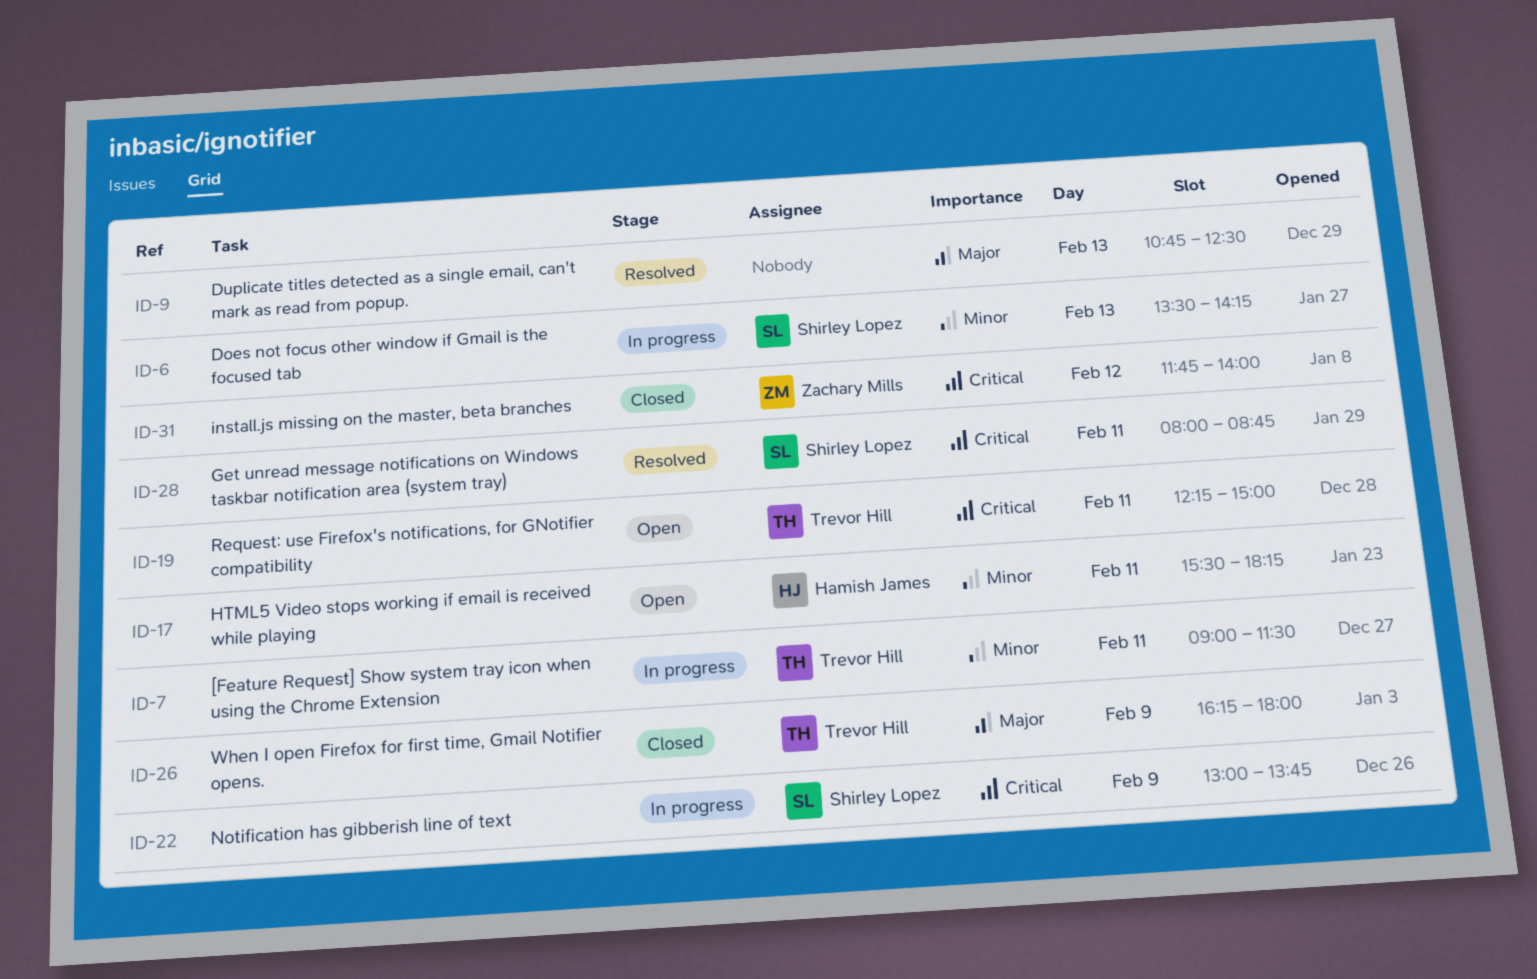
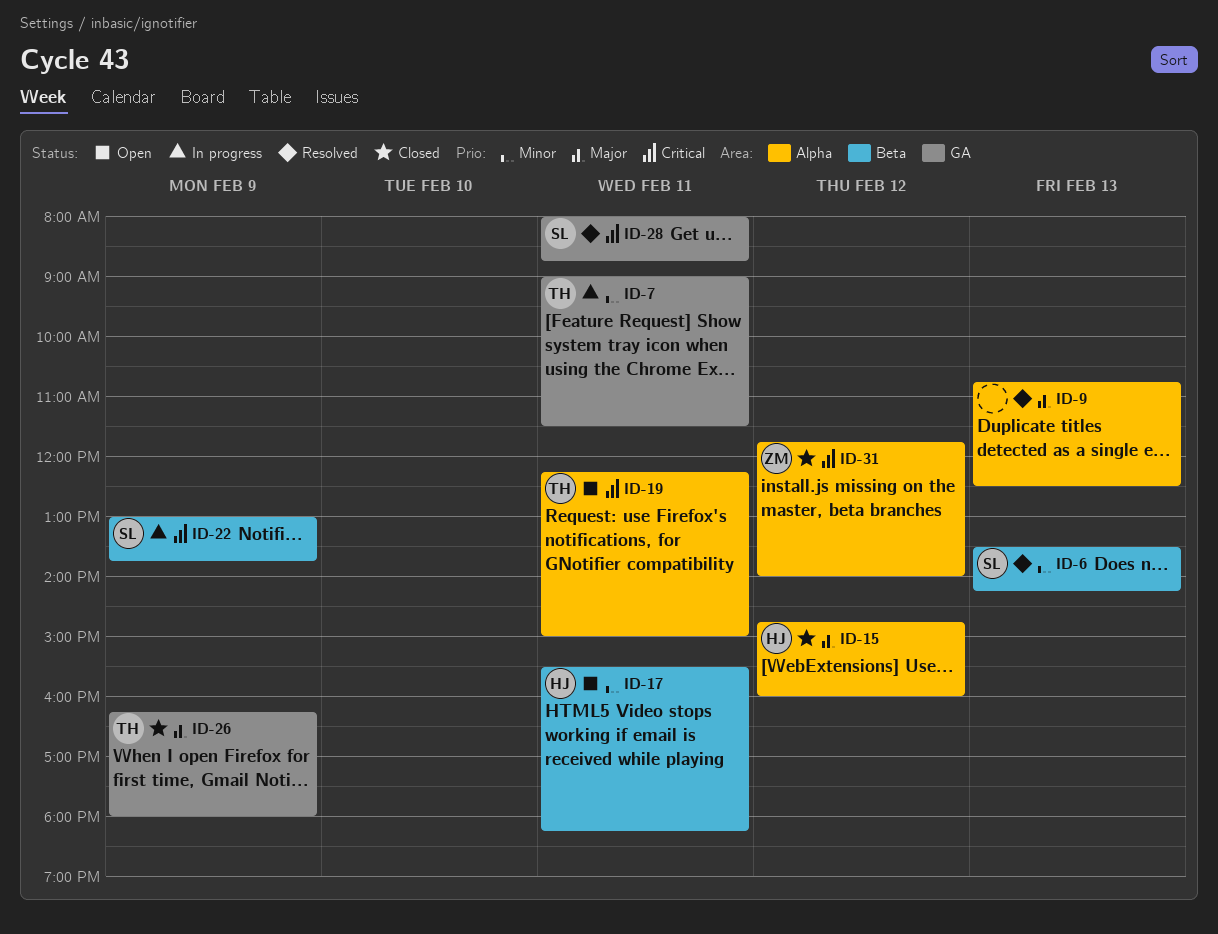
ID-6, status: In progress -> Resolved
ID-15: none -> present

